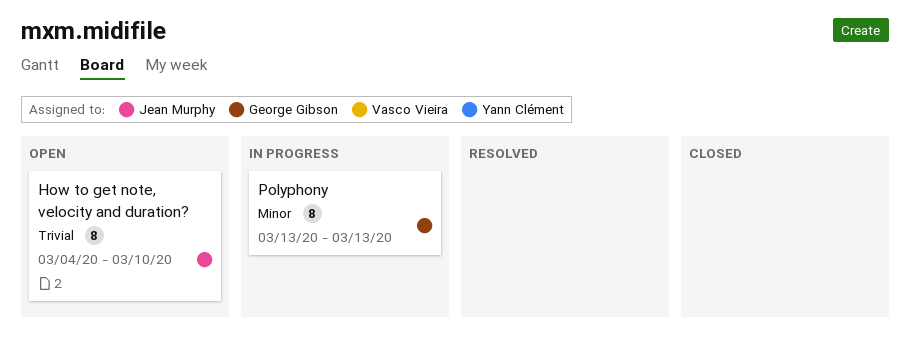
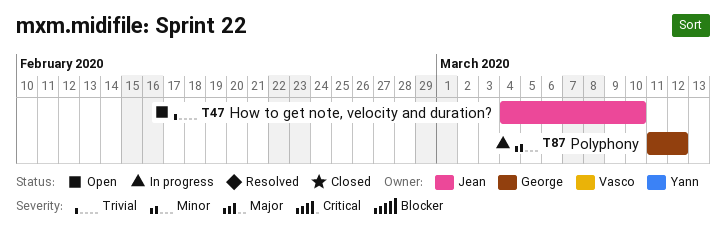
Polyphony, start: Mar 13 -> Mar 11
Polyphony, due: Mar 13 -> Mar 12

